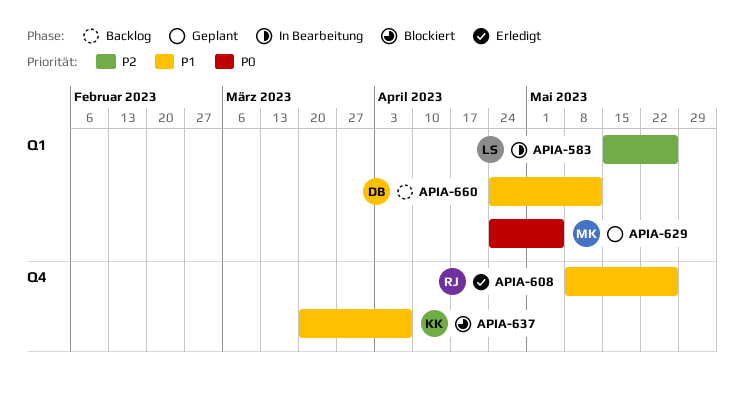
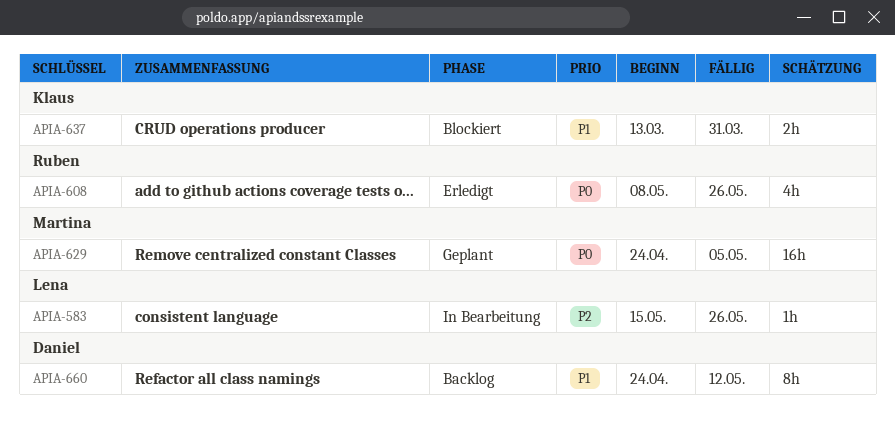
APIA-608, priority: P1 -> P0
APIA-637, start: Mar 20 -> Mar 13
APIA-637, due: Apr 7 -> Mar 31

